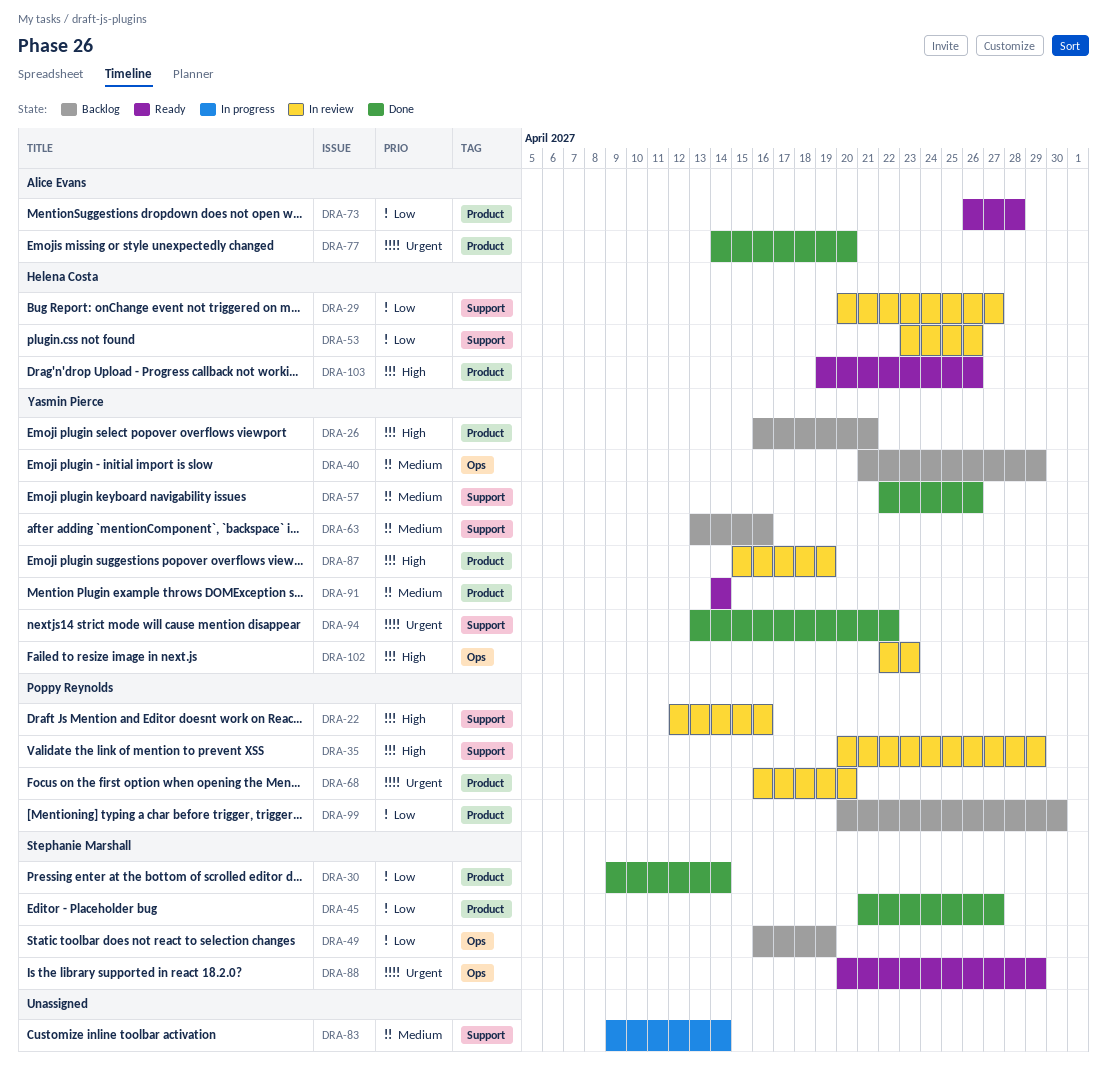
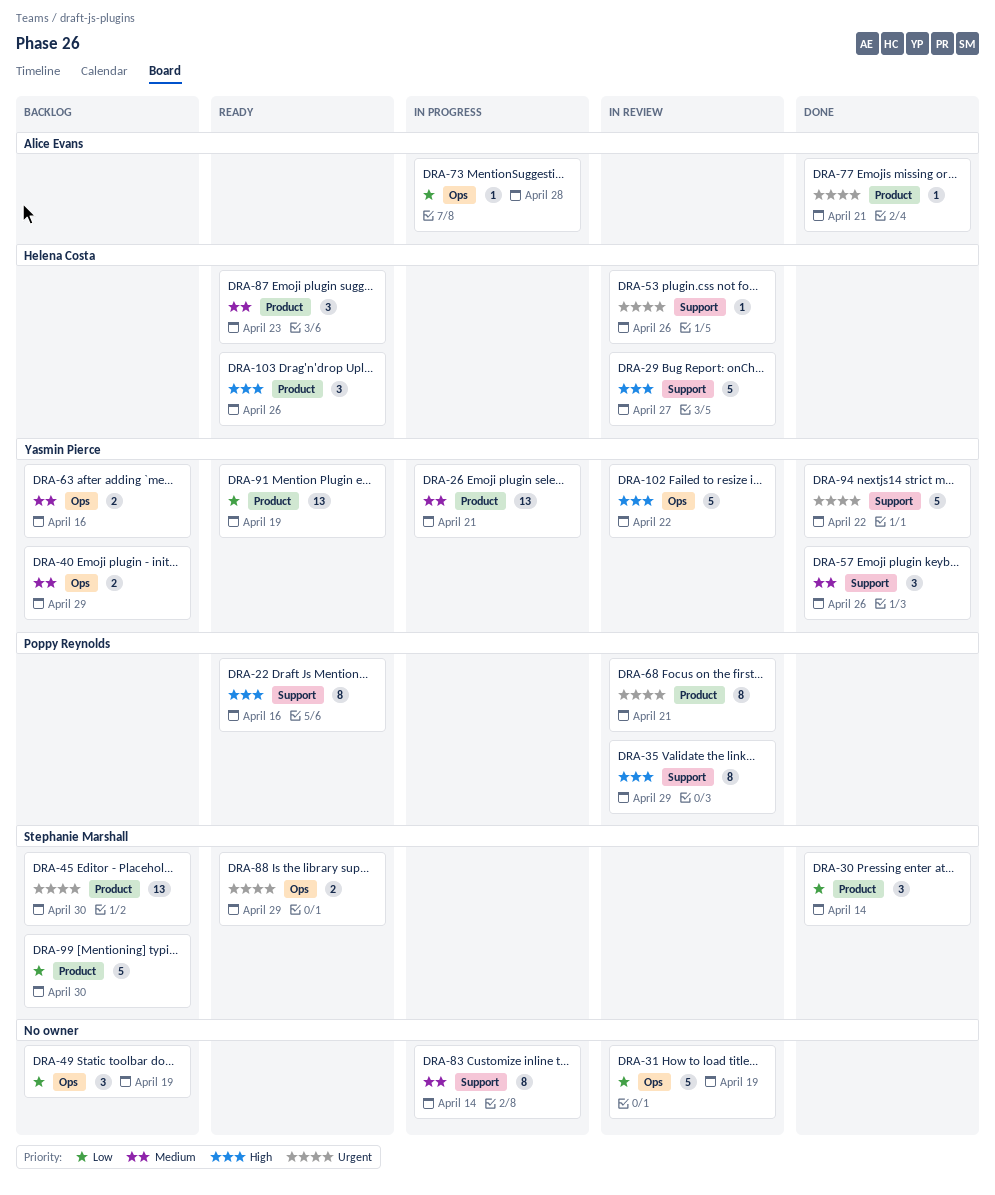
DRA-22, status: In review -> Ready
DRA-26, status: Backlog -> In progress
DRA-26, priority: High -> Medium
DRA-29, priority: Low -> High
DRA-31: none -> present
DRA-45, status: Done -> Backlog
DRA-45, priority: Low -> Urgent
DRA-45, due: Apr 27 -> Apr 30
DRA-49, owner: Stephanie Marshall -> none
DRA-53, priority: Low -> Urgent
DRA-63, label: Support -> Ops
DRA-68, due: Apr 20 -> Apr 21
DRA-73, status: Ready -> In progress
DRA-73, label: Product -> Ops
DRA-77, due: Apr 20 -> Apr 21
DRA-87, status: In review -> Ready
DRA-87, owner: Yasmin Pierce -> Helena Costa
DRA-87, priority: High -> Medium
DRA-87, due: Apr 19 -> Apr 23
DRA-91, priority: Medium -> Low
DRA-91, due: Apr 14 -> Apr 19
DRA-99, owner: Poppy Reynolds -> Stephanie Marshall
DRA-102, due: Apr 23 -> Apr 22

